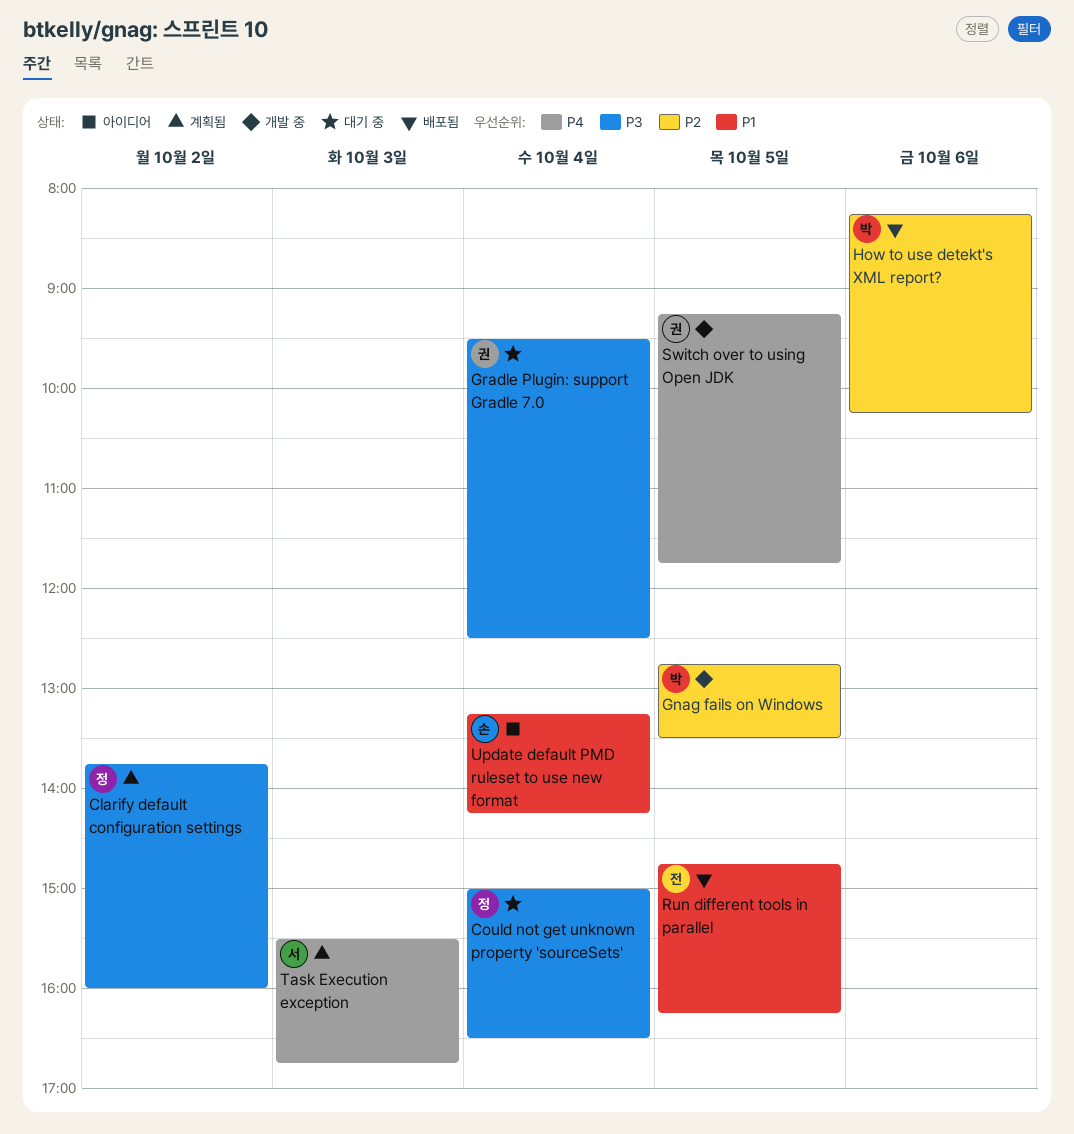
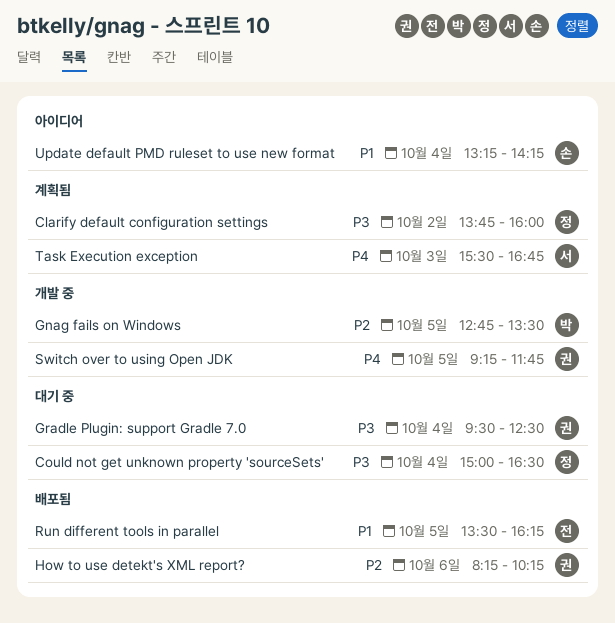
How to use detekt's XML report?, owner: 박 -> 권
Run different tools in parallel, begins: 14:45 -> 13:30

